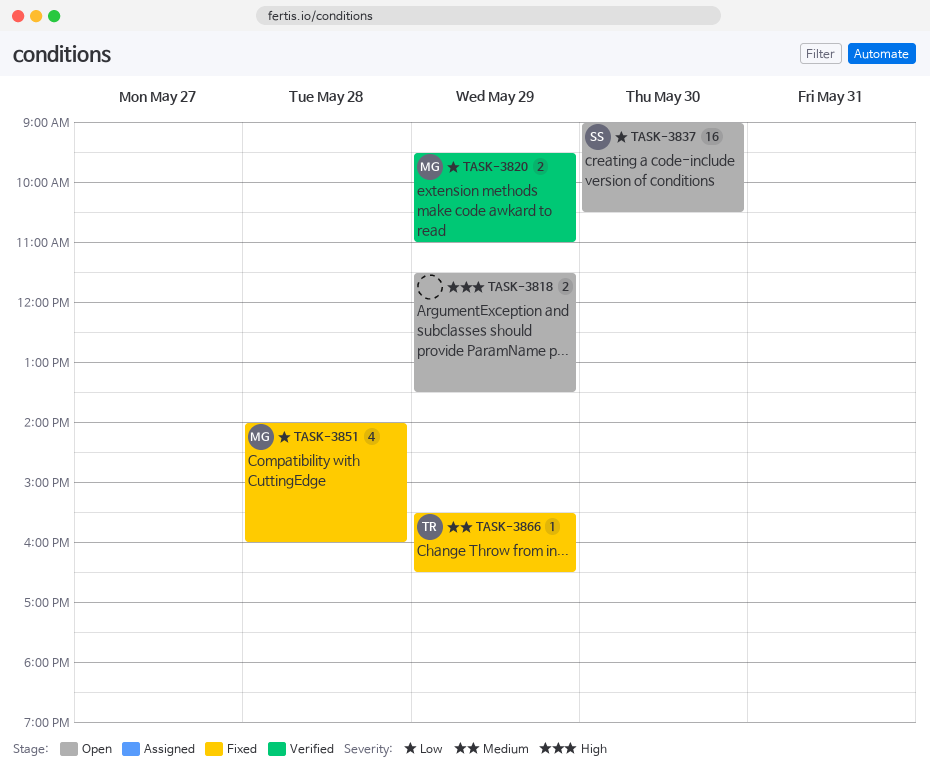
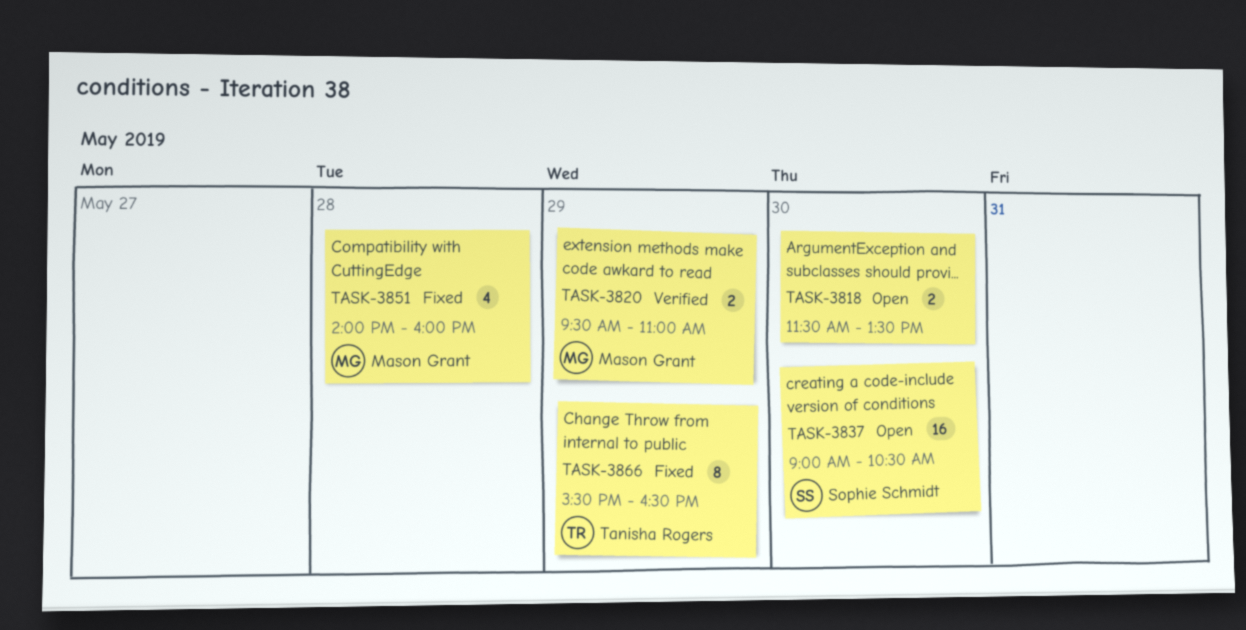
TASK-3818, day: May 29 -> May 30
TASK-3866, estimate: 1 -> 8

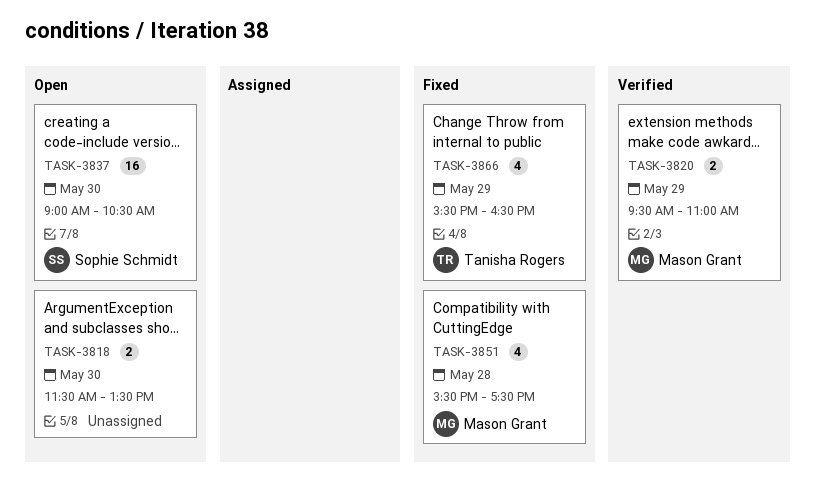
TASK-3851, begins: 14:00 -> 15:30
TASK-3851, ends: 16:00 -> 17:30
TASK-3866, estimate: 8 -> 4

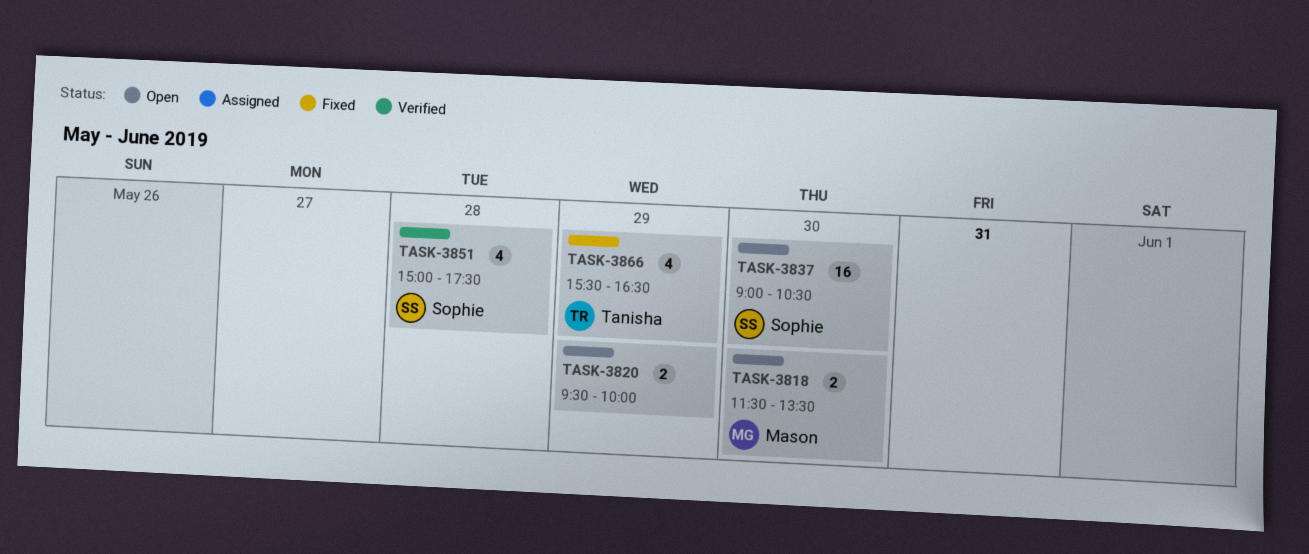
TASK-3818, owner: none -> Mason Grant
TASK-3820, status: Verified -> Open
TASK-3820, owner: Mason Grant -> none
TASK-3820, ends: 11:00 -> 10:00
TASK-3851, status: Fixed -> Verified
TASK-3851, owner: Mason Grant -> Sophie Schmidt
TASK-3851, begins: 15:30 -> 15:00

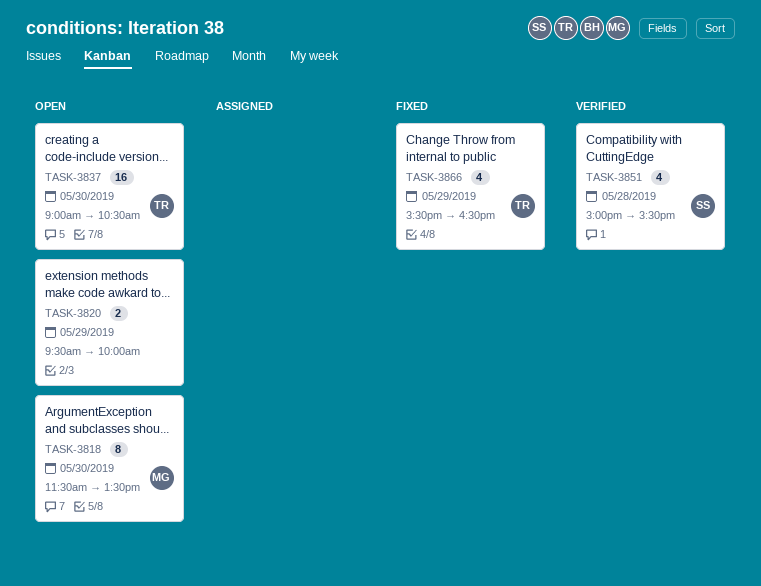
TASK-3818, estimate: 2 -> 8
TASK-3837, owner: Sophie -> Tanisha
TASK-3851, ends: 17:30 -> 15:30

